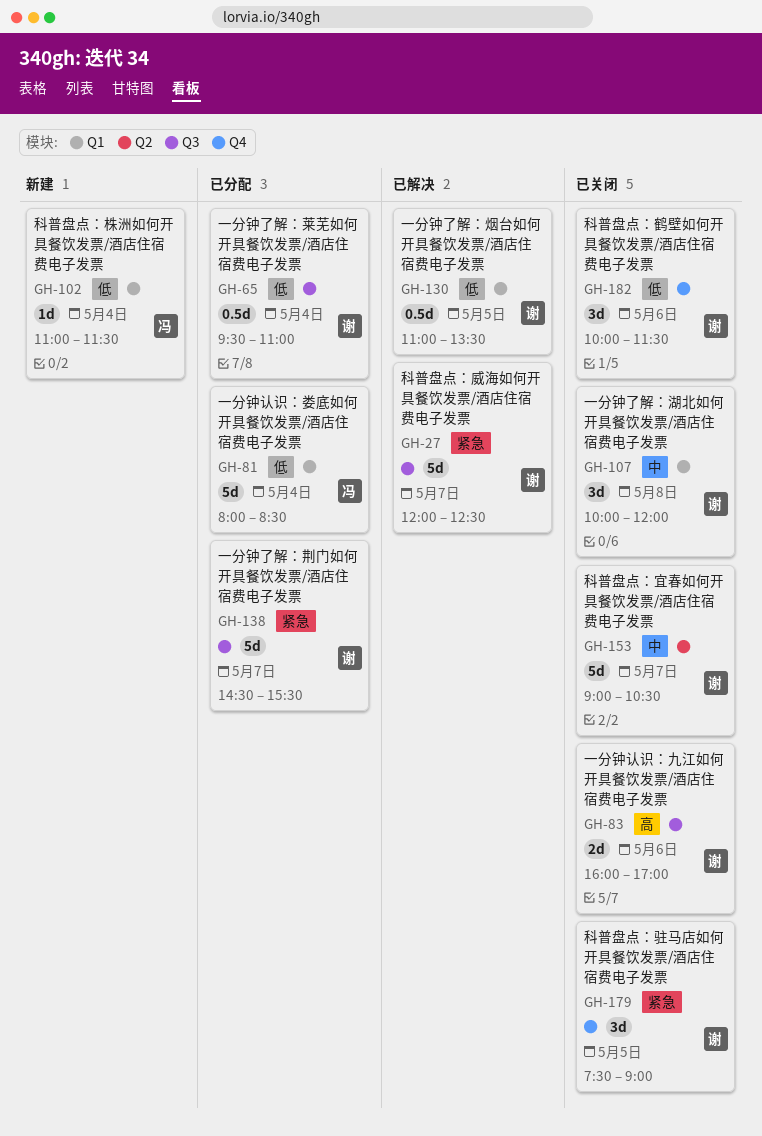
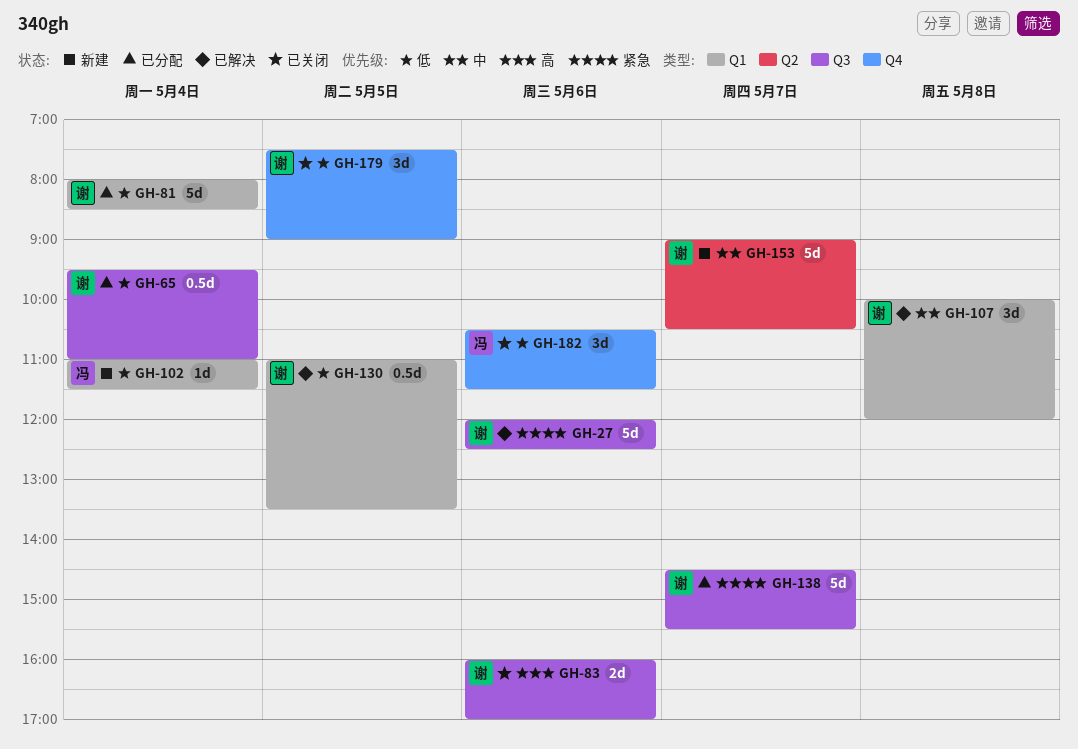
GH-27, day: May 7 -> May 6
GH-81, owner: 冯 -> 谢
GH-107, status: 已关闭 -> 已解决
GH-153, status: 已关闭 -> 新建
GH-179, priority: 紧急 -> 低
GH-182, owner: 谢 -> 冯
GH-182, begins: 10:00 -> 10:30

